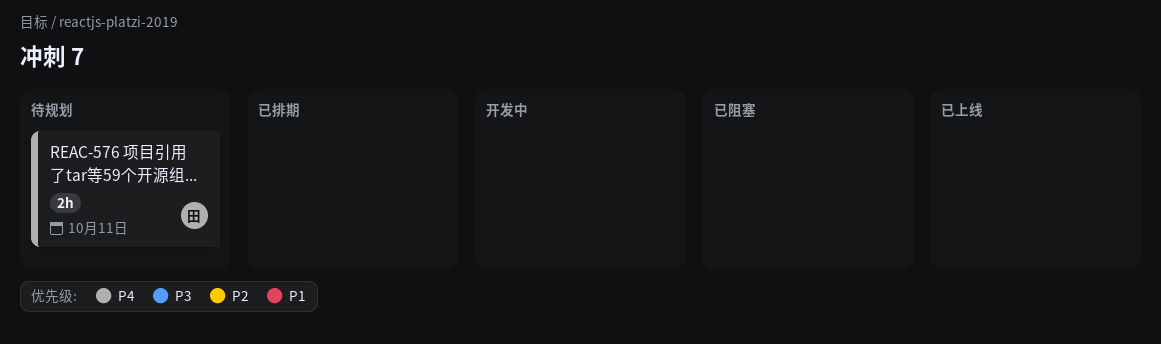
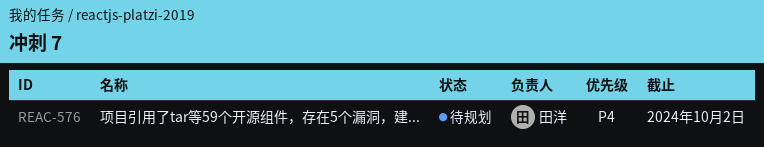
REAC-576, due: Oct 11 -> Oct 2

